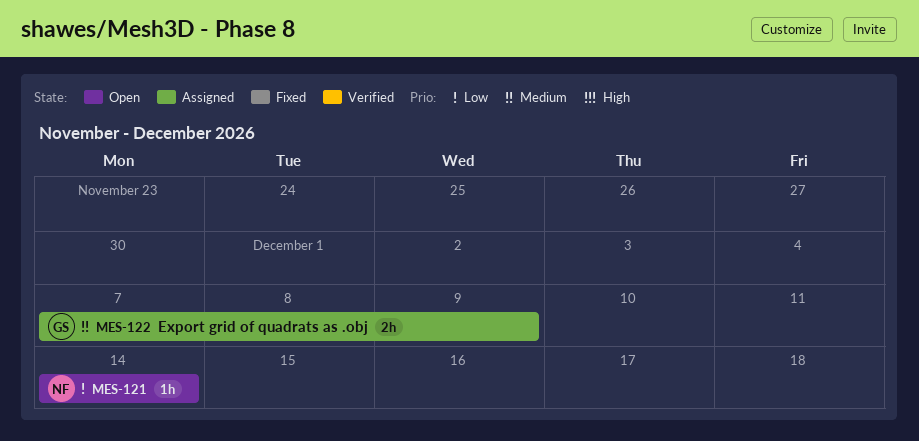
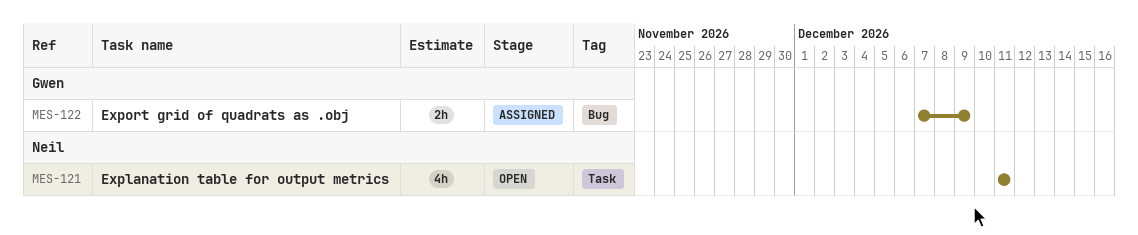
MES-121, estimate: 1h -> 4h
MES-121, start: Dec 14 -> Dec 11
MES-121, due: Dec 14 -> Dec 11

